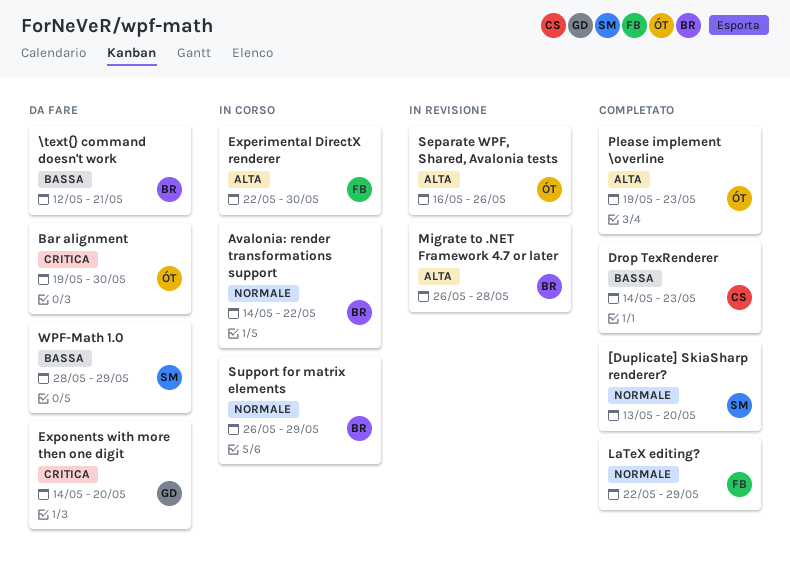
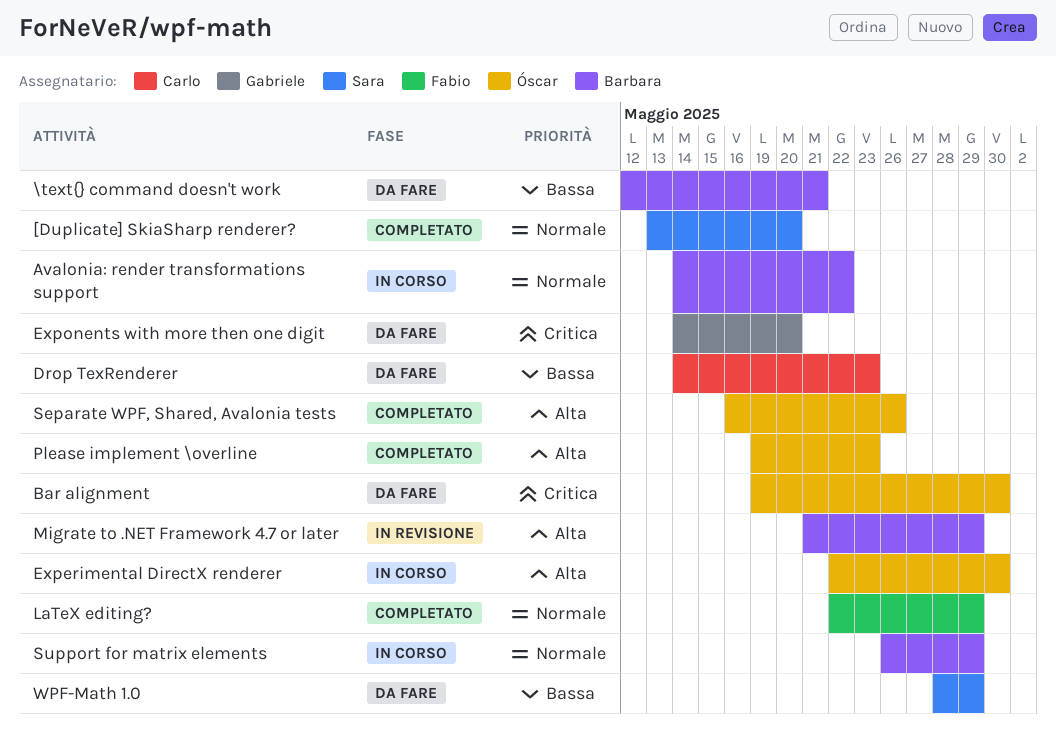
Drop TexRenderer, status: Completato -> Da fare
Experimental DirectX renderer, owner: Fabio -> Óscar
Migrate to .NET Framework 4.7 or later, start: May 26 -> May 21
Migrate to .NET Framework 4.7 or later, due: May 28 -> May 29
Separate WPF, Shared, Avalonia tests, status: In revisione -> Completato

